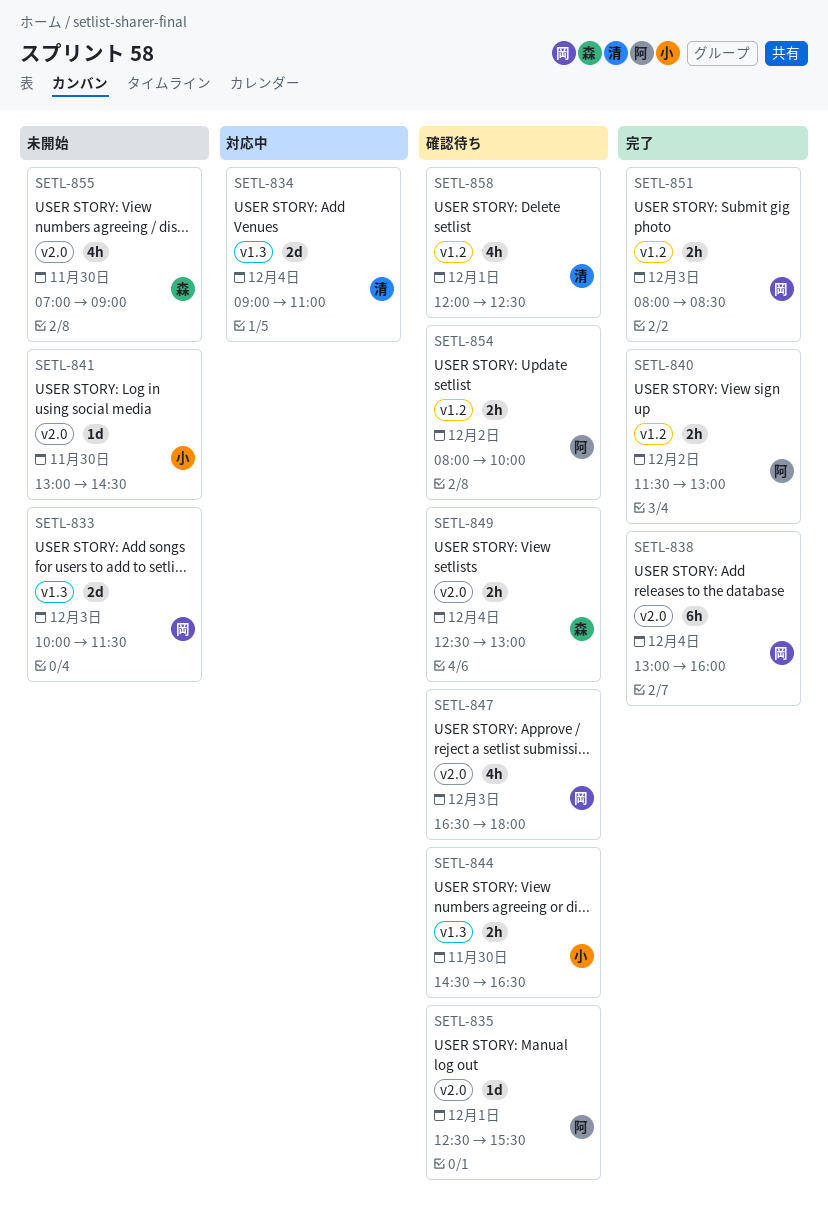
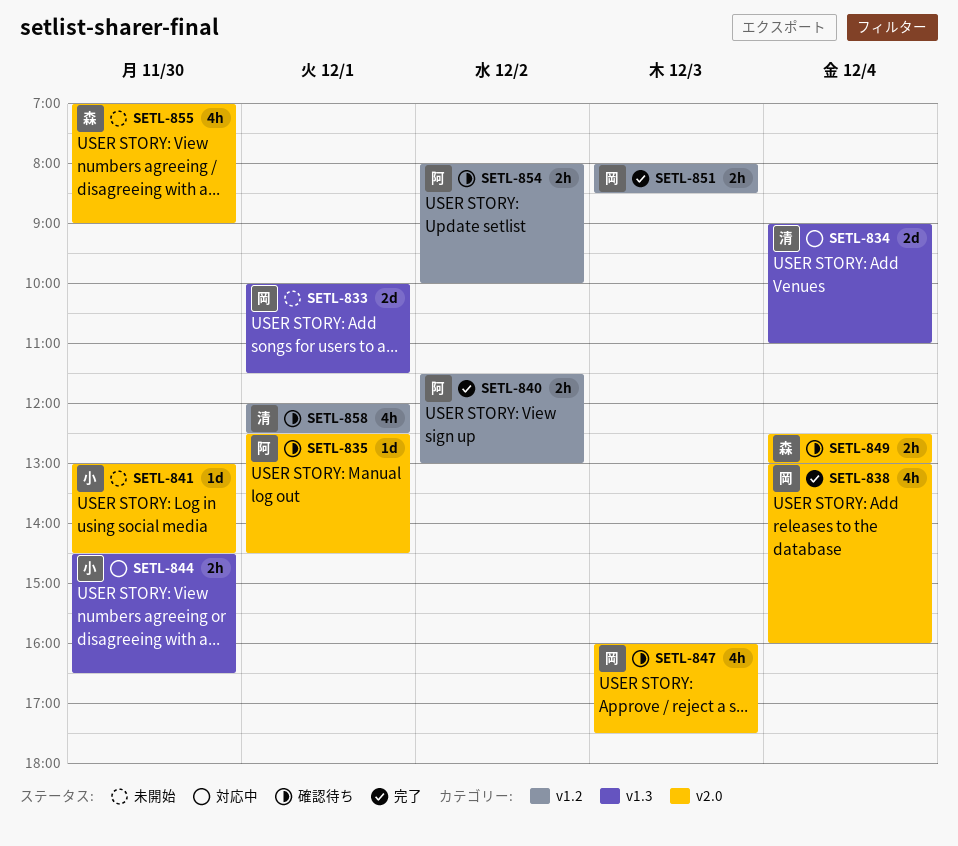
SETL-833, day: Dec 3 -> Dec 1
SETL-835, ends: 15:30 -> 14:30
SETL-838, estimate: 6h -> 4h
SETL-844, status: 確認待ち -> 対応中
SETL-847, begins: 16:30 -> 16:00
SETL-847, ends: 18:00 -> 17:30

